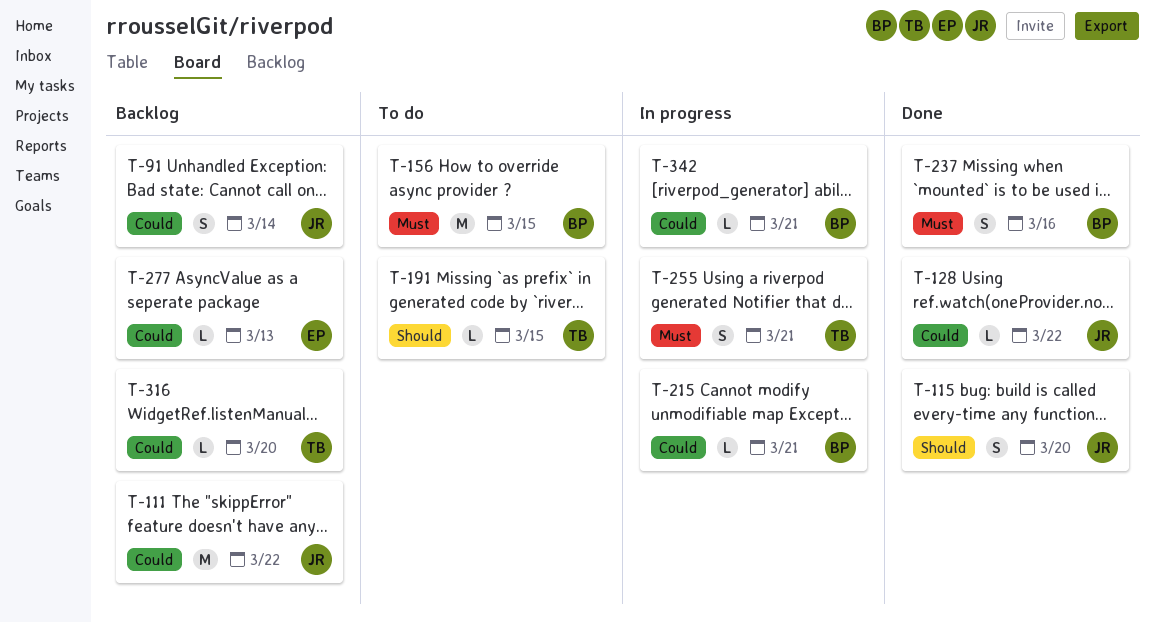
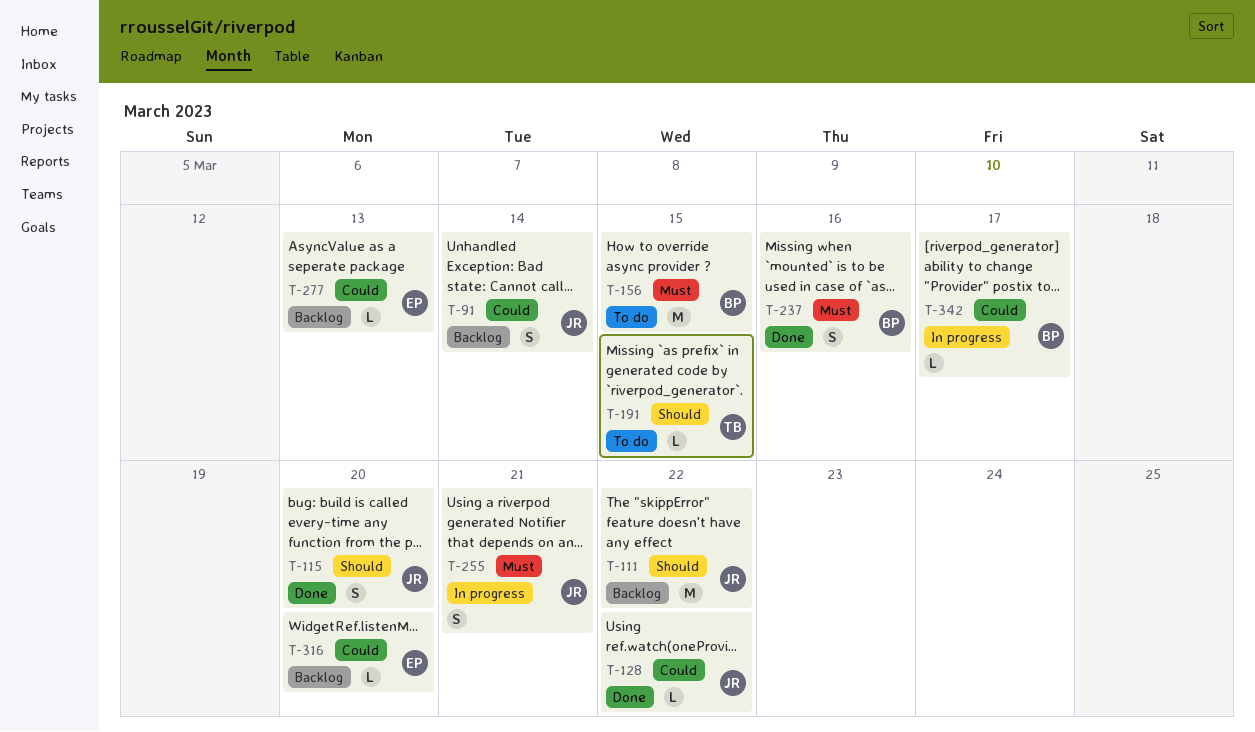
T-111, priority: Could -> Should
T-215: present -> none
T-255, owner: TB -> JR
T-316, owner: TB -> EP
T-342, due: Mar 21 -> Mar 17

